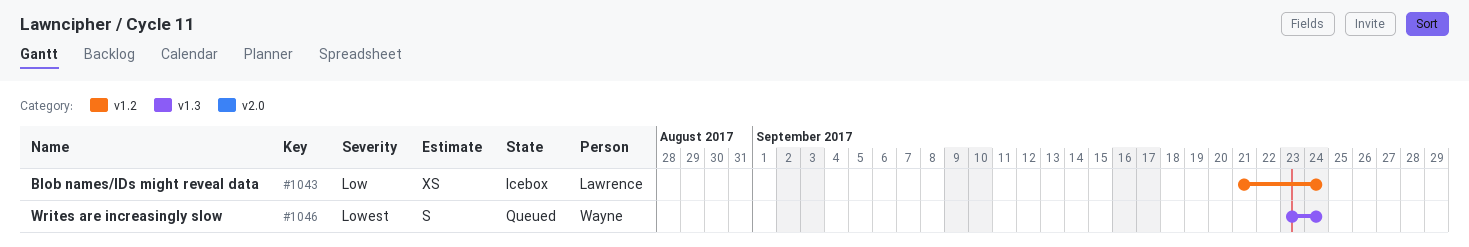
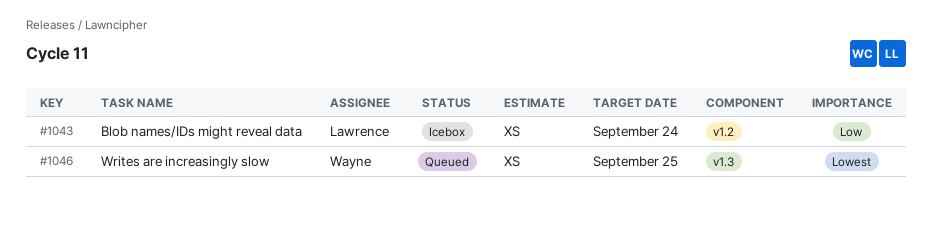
#1046, estimate: S -> XS
#1046, due: Sep 24 -> Sep 25

